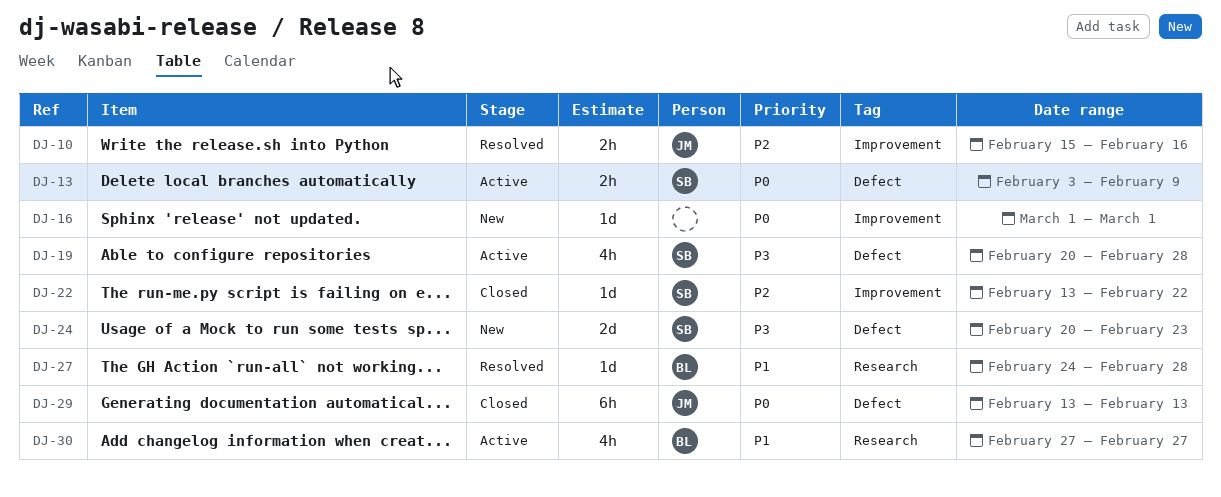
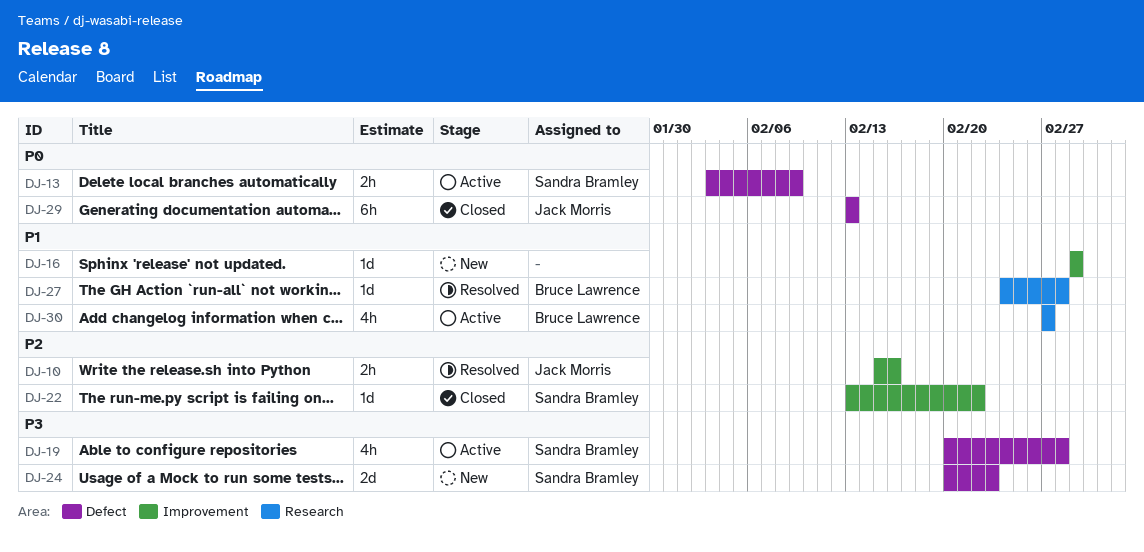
DJ-16, priority: P0 -> P1

